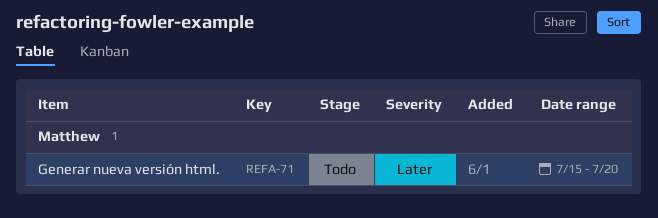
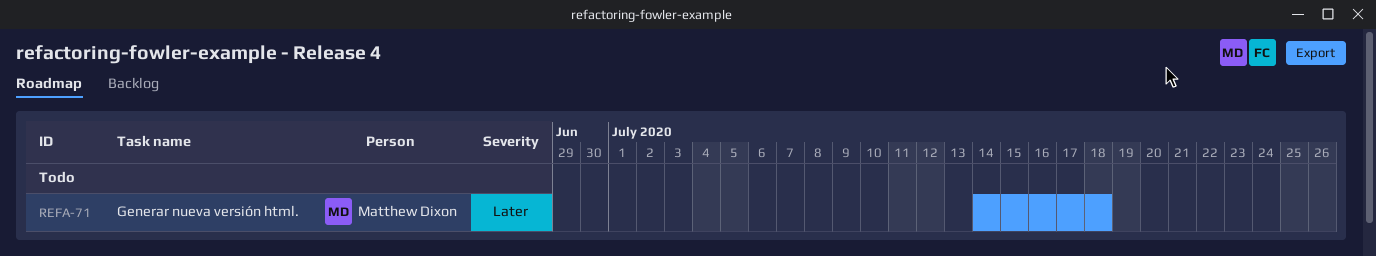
REFA-71, start: Jul 15 -> Jul 14
REFA-71, due: Jul 20 -> Jul 18

